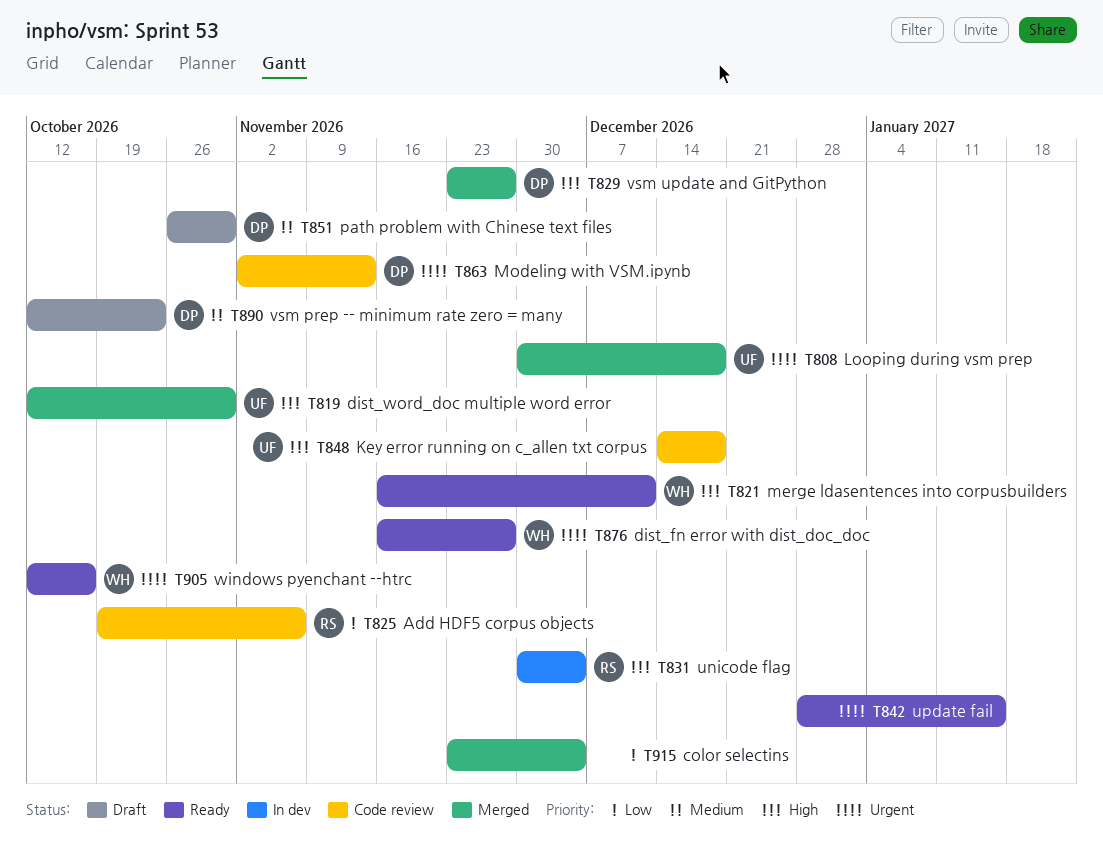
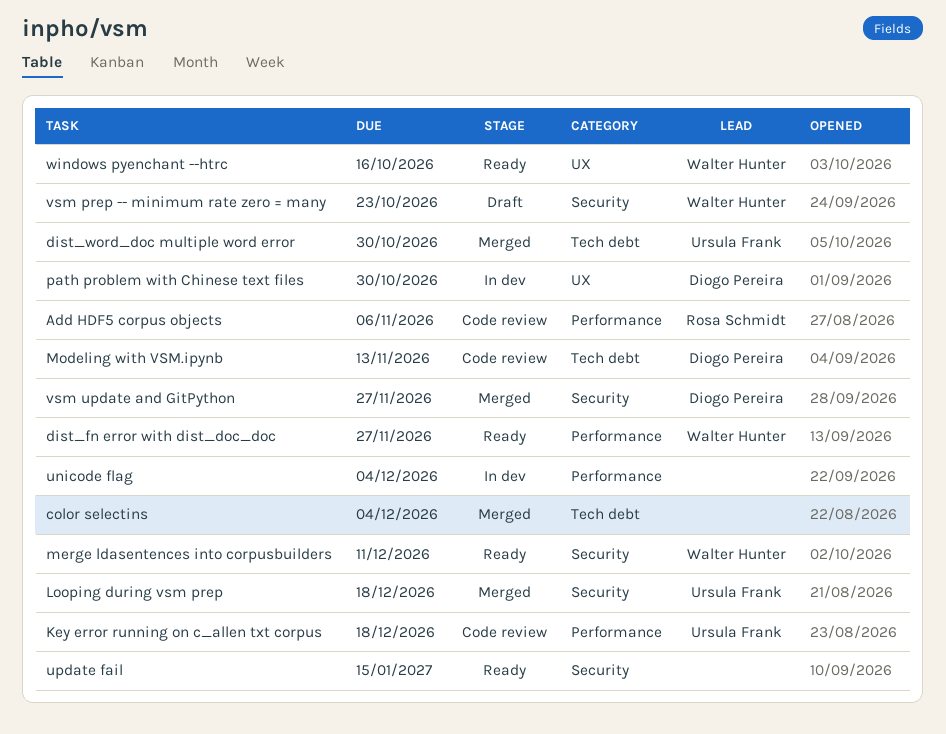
path problem with Chinese text files, status: Draft -> In dev
unicode flag, owner: Rosa Schmidt -> none
vsm prep -- minimum rate zero = many, owner: Diogo Pereira -> Walter Hunter

